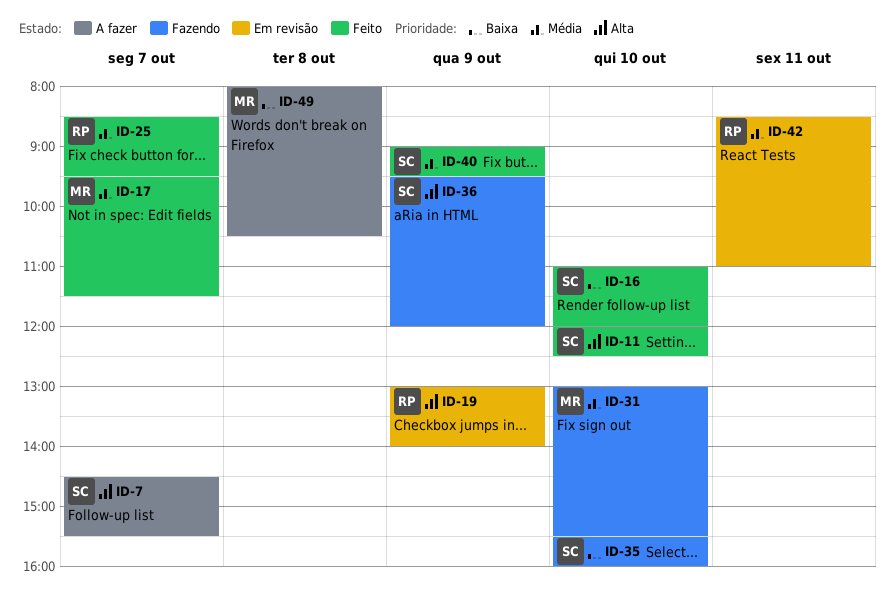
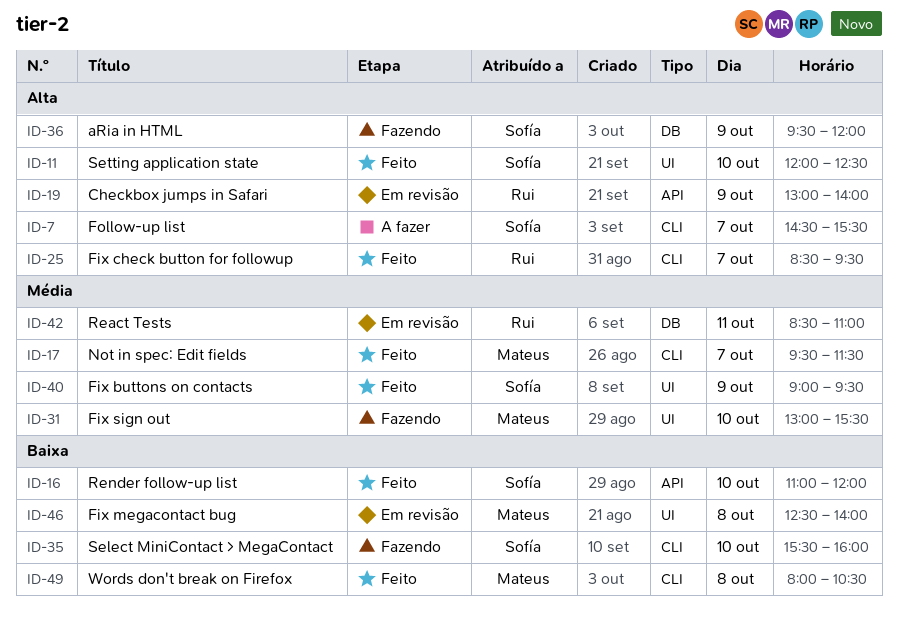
ID-25, priority: Média -> Alta
ID-46: none -> present
ID-49, status: A fazer -> Feito

